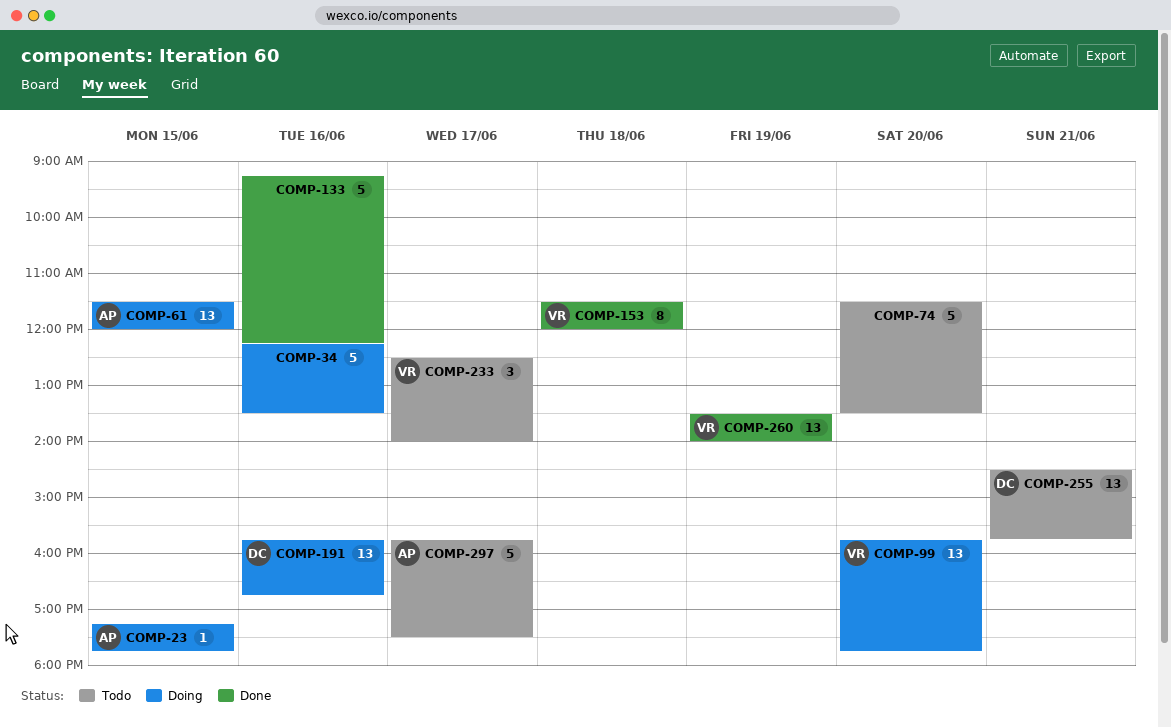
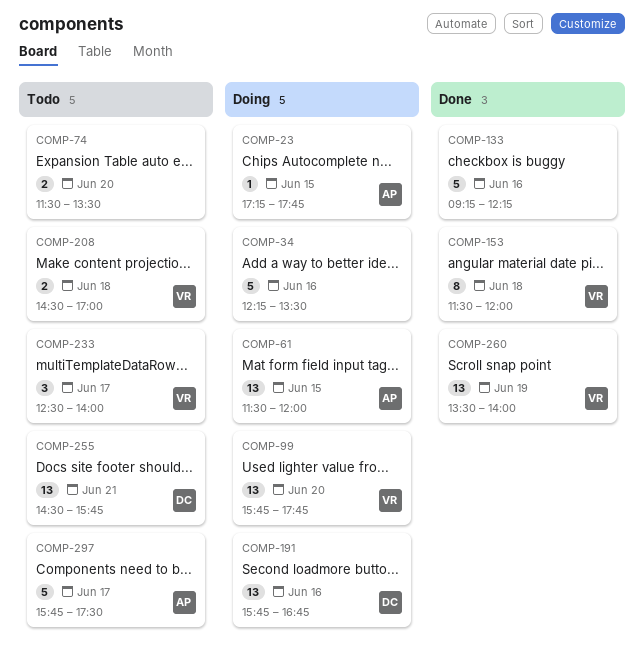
COMP-74, estimate: 5 -> 2
COMP-208: none -> present

